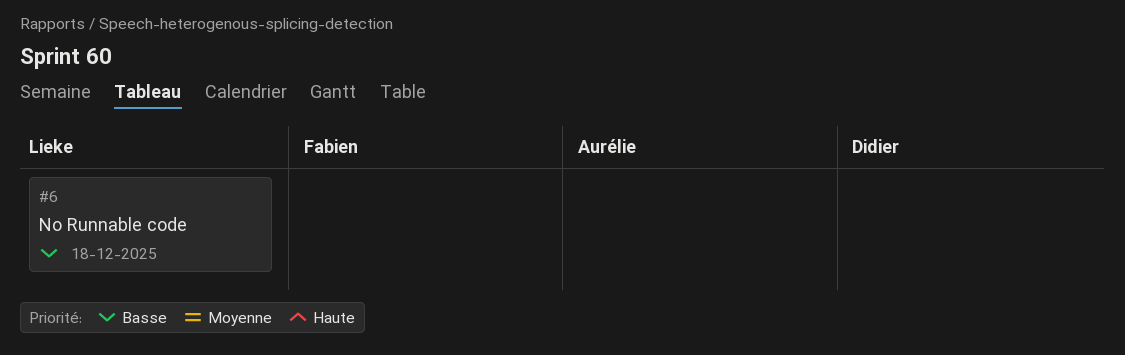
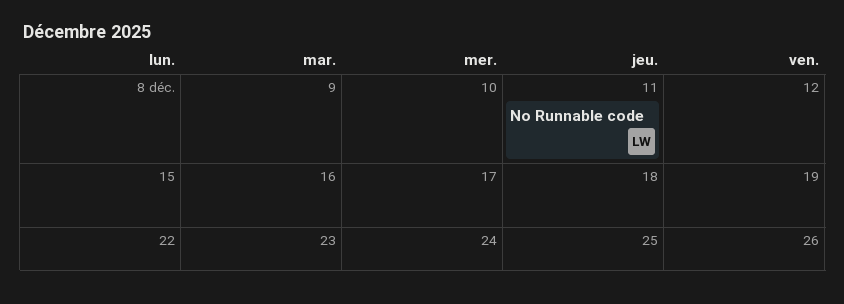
No Runnable code, due: Dec 18 -> Dec 11

